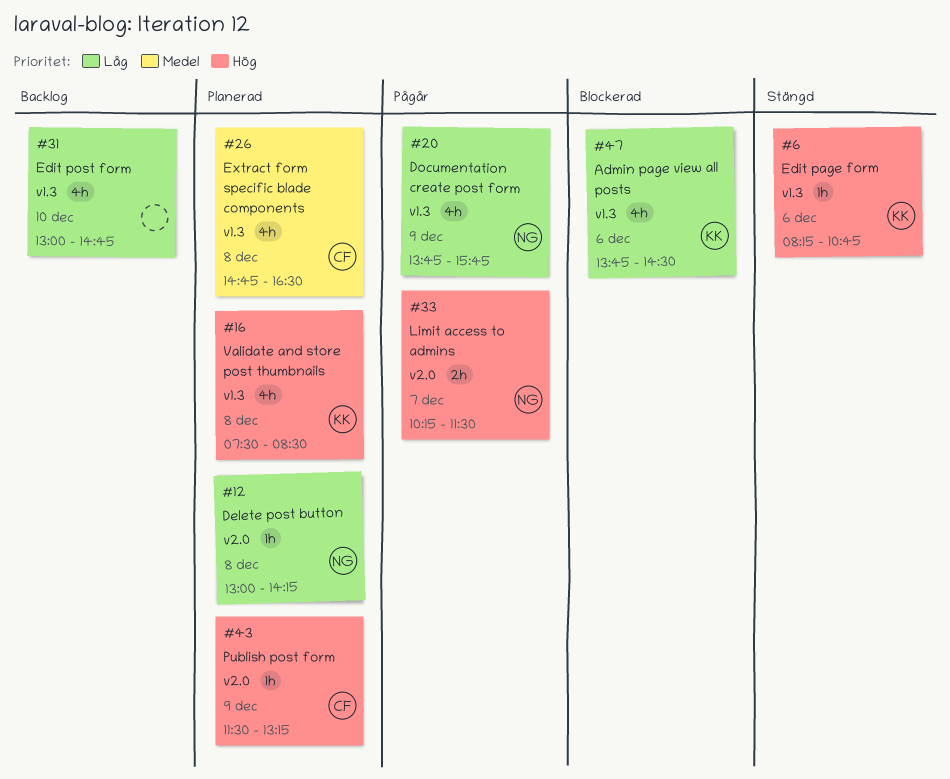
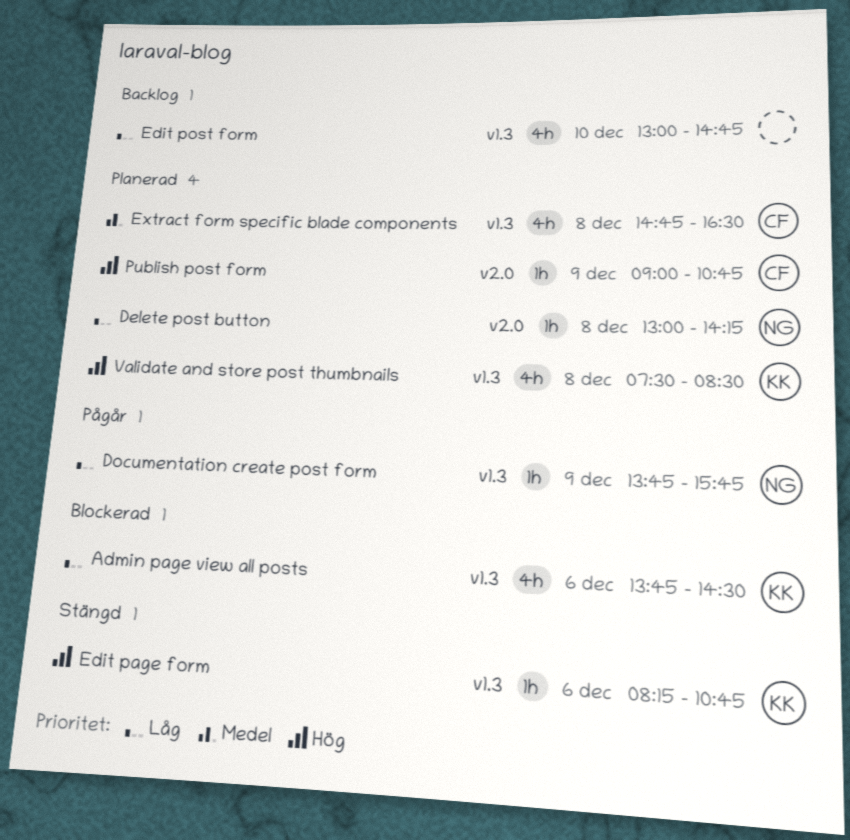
Documentation create post form, estimate: 4h -> 1h
Limit access to admins: present -> none
Publish post form, begins: 11:30 -> 09:00
Publish post form, ends: 13:15 -> 10:45

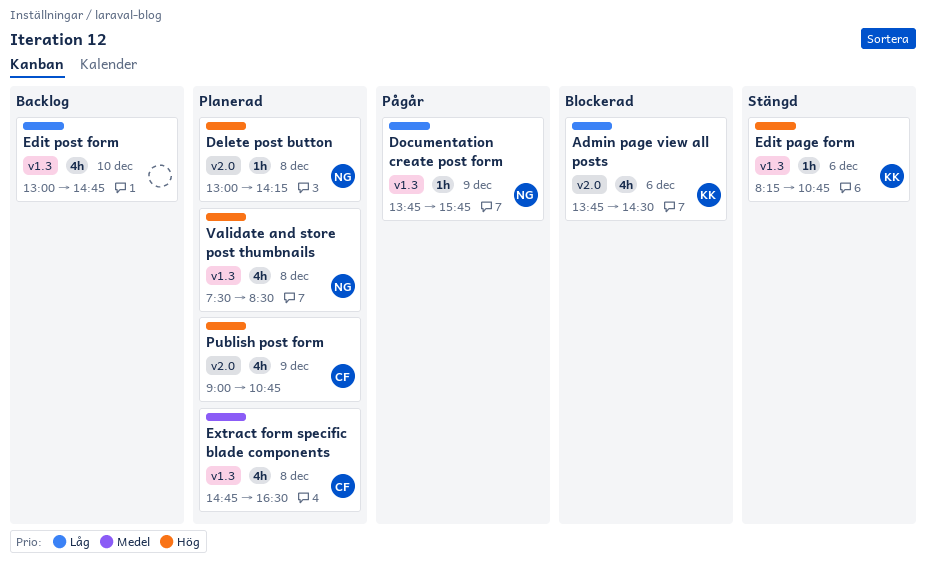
Admin page view all posts, label: v1.3 -> v2.0
Delete post button, priority: Låg -> Hög
Publish post form, estimate: 1h -> 4h
Validate and store post thumbnails, owner: KK -> NG

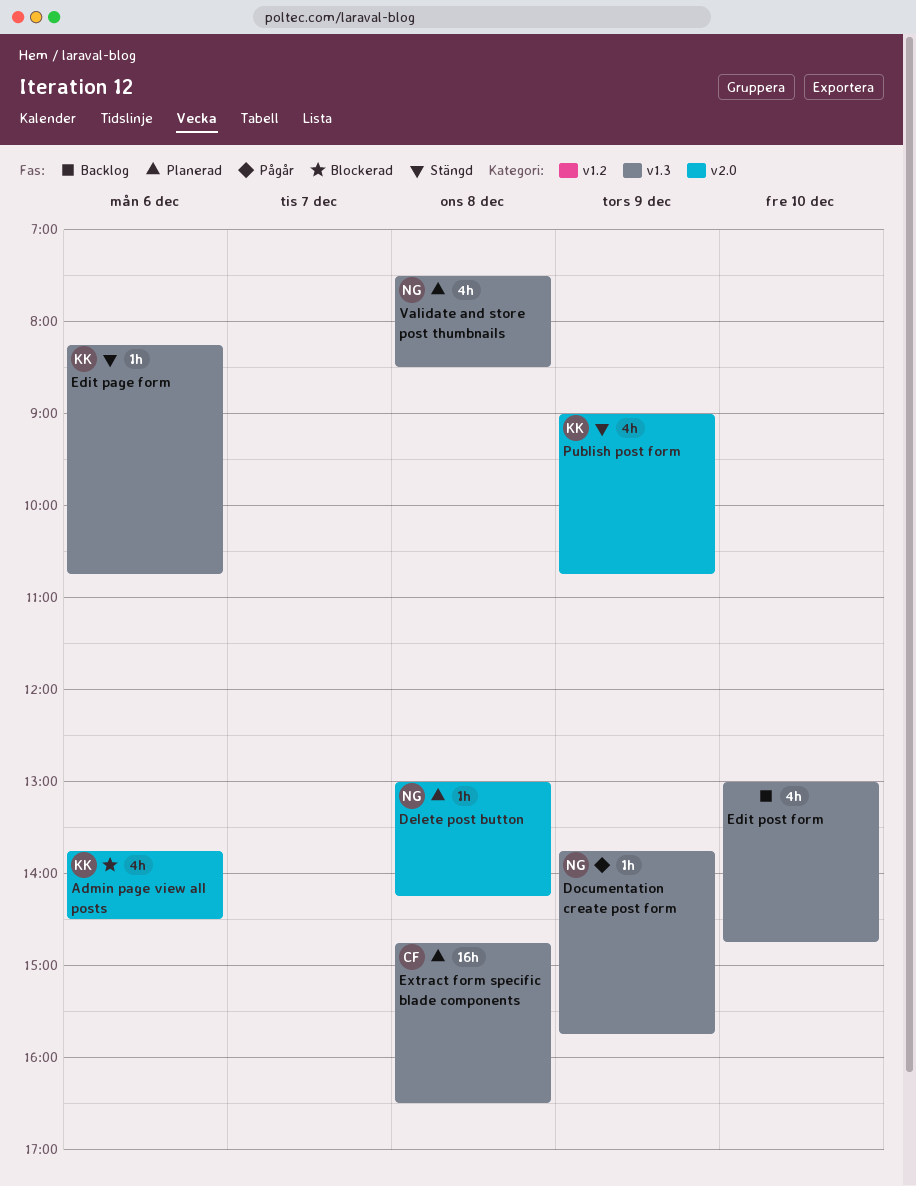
Extract form specific blade components, estimate: 4h -> 16h
Publish post form, status: Planerad -> Stängd
Publish post form, owner: CF -> KK

